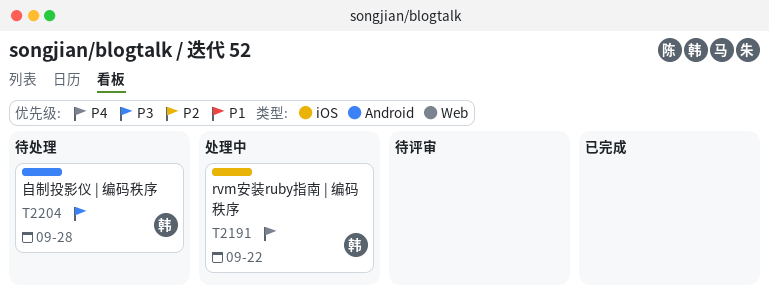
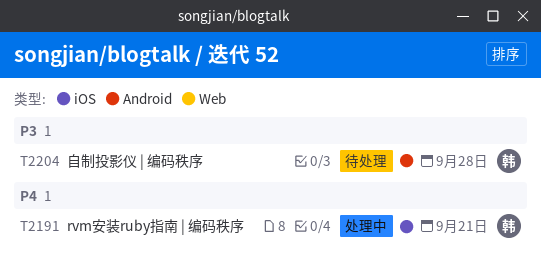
T2191, due: Sep 22 -> Sep 21

